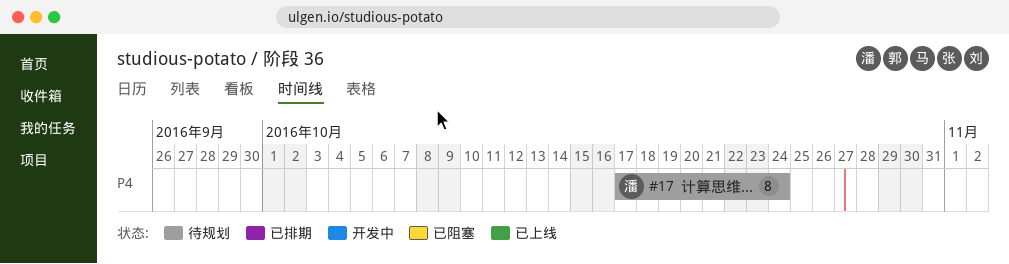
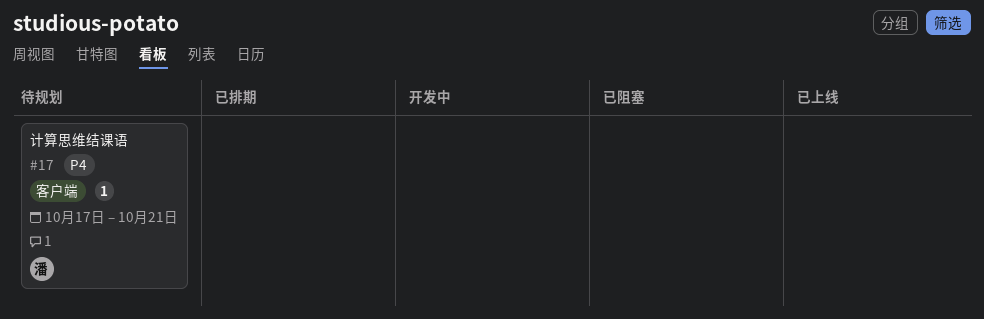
#17, estimate: 8 -> 1
#17, due: Oct 24 -> Oct 21

